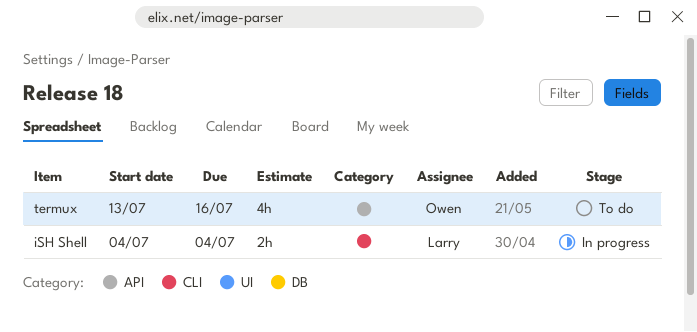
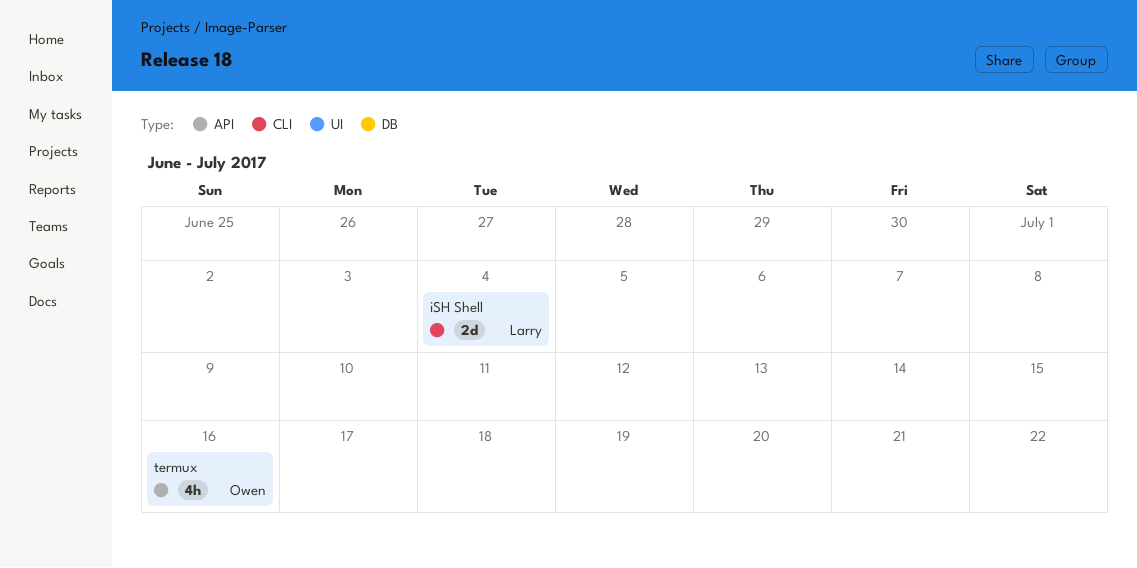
iSH Shell, estimate: 2h -> 2d

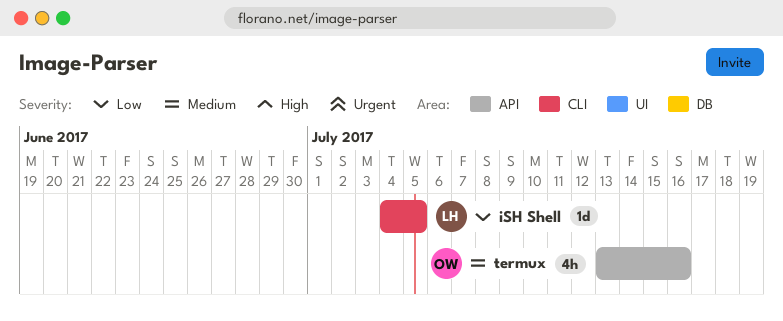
iSH Shell, estimate: 2d -> 1d
iSH Shell, due: Jul 4 -> Jul 5

